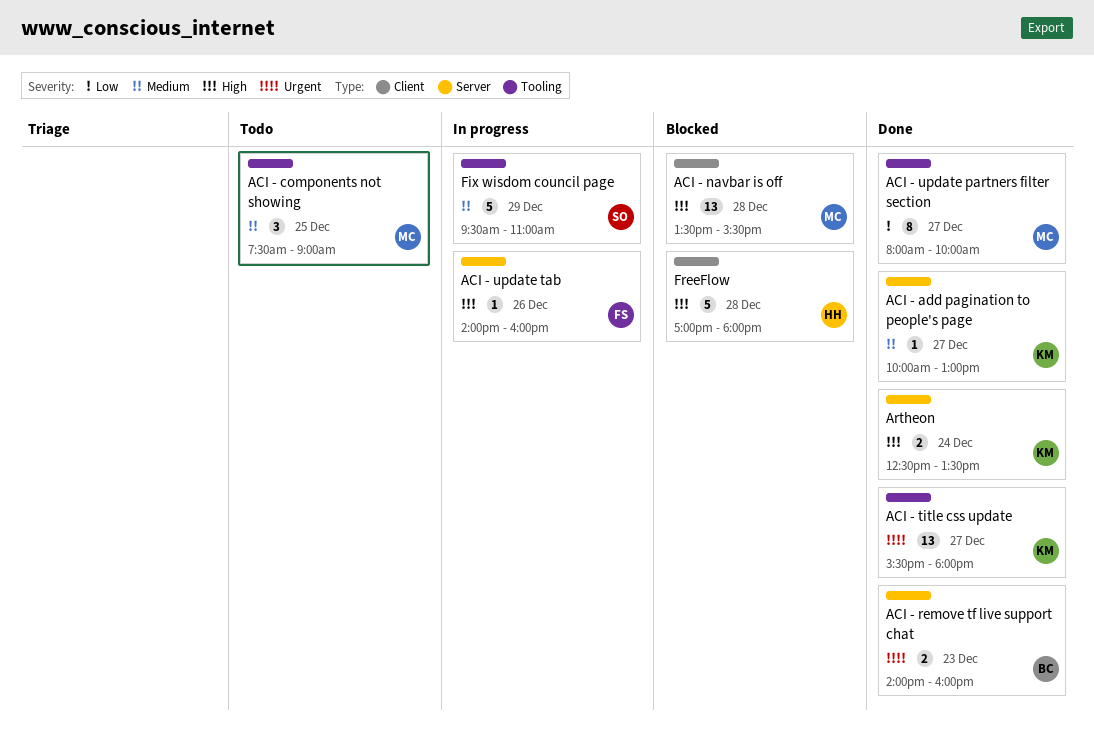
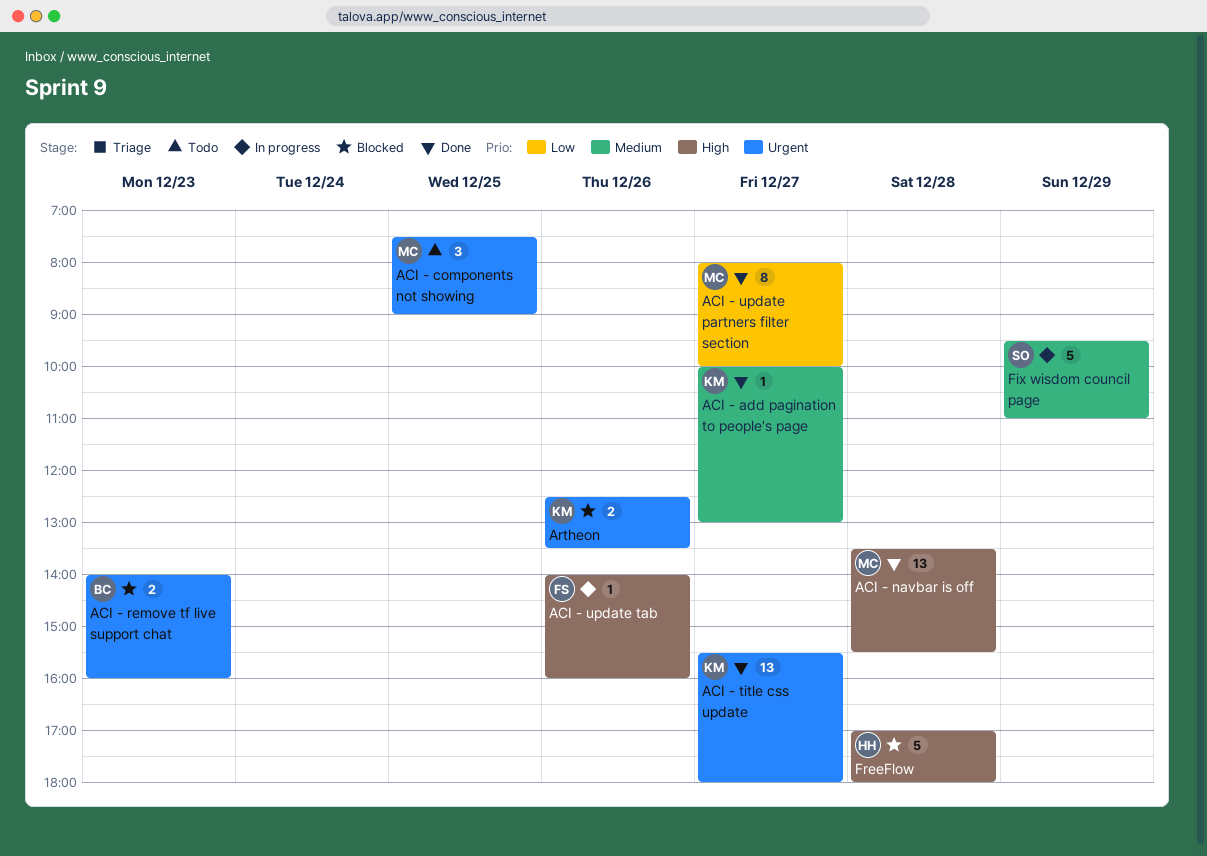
ACI - components not showing, priority: Medium -> Urgent
ACI - navbar is off, status: Blocked -> Done
ACI - remove tf live support chat, status: Done -> Blocked
Artheon, status: Done -> Blocked
Artheon, priority: High -> Urgent
Artheon, day: Dec 24 -> Dec 26

